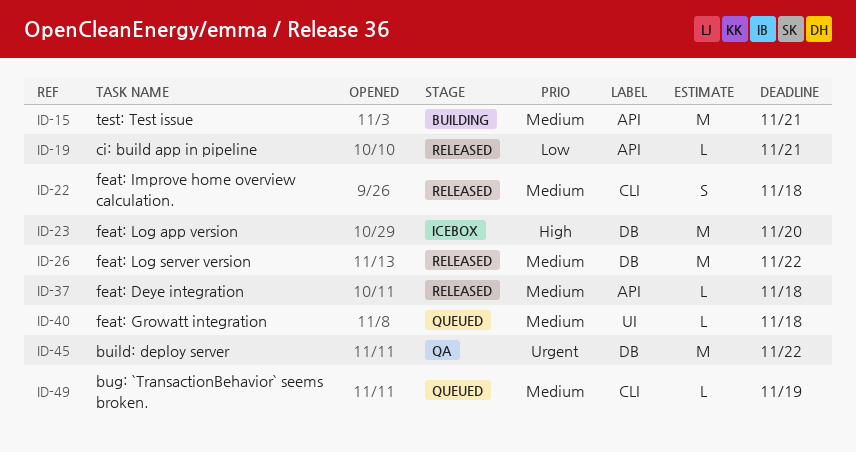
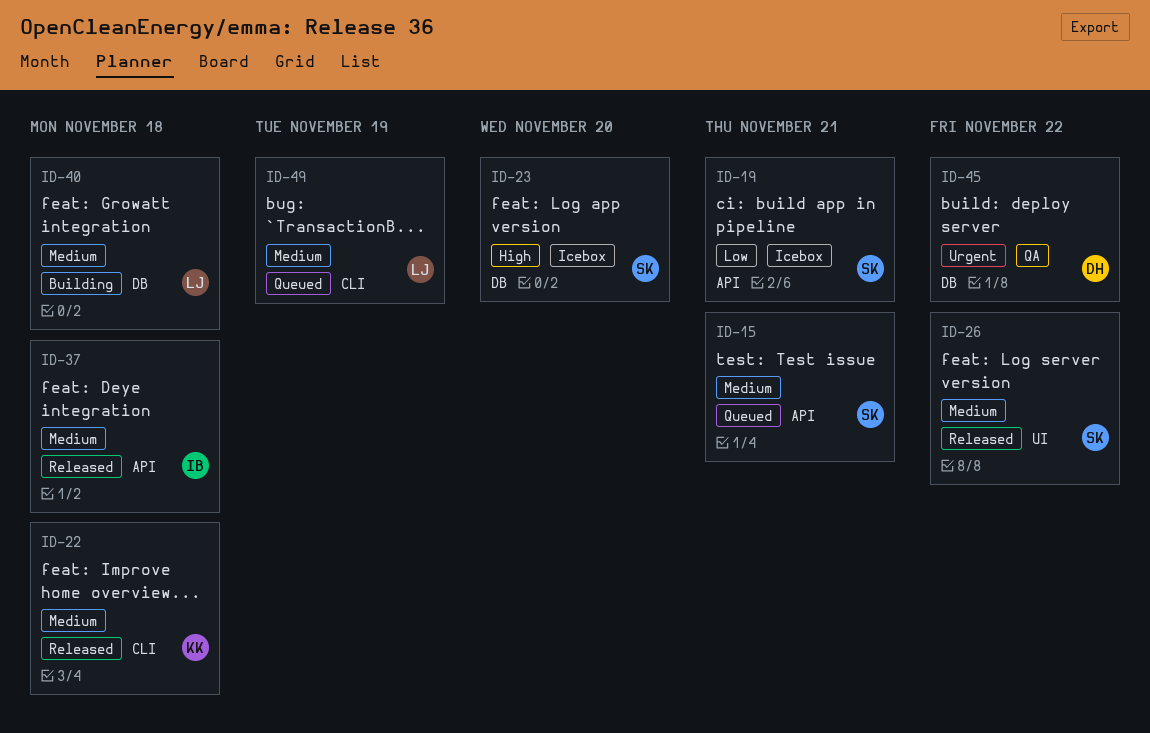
ID-15, status: Building -> Queued
ID-19, status: Released -> Icebox
ID-26, label: DB -> UI
ID-40, status: Queued -> Building
ID-40, label: UI -> DB

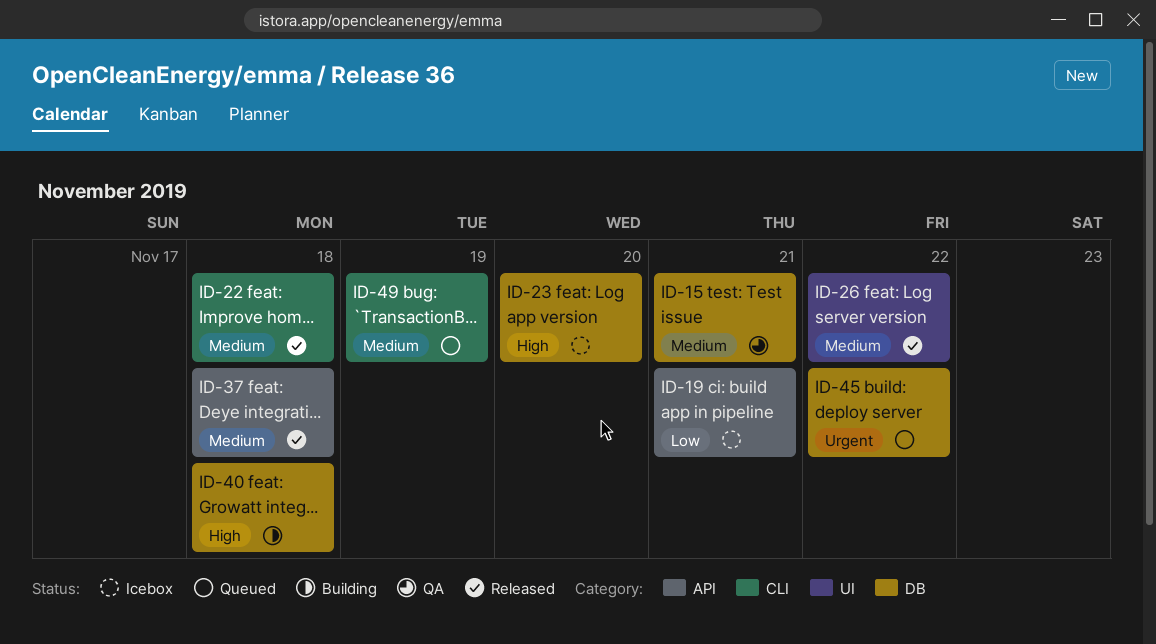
ID-15, status: Queued -> QA
ID-15, label: API -> DB
ID-40, priority: Medium -> High
ID-45, status: QA -> Queued

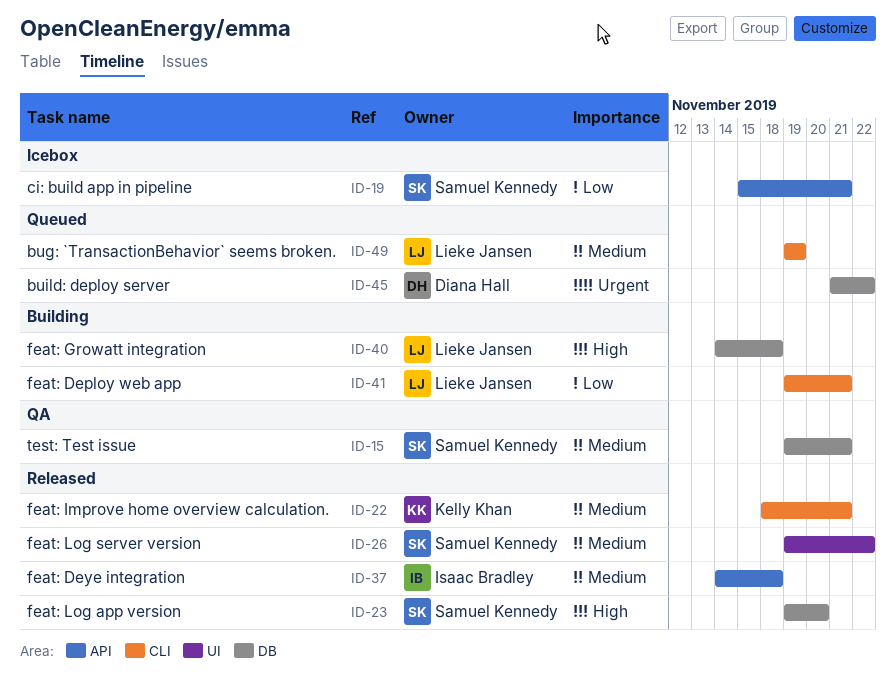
ID-22, due: Nov 18 -> Nov 21
ID-23, status: Icebox -> Released
ID-41: none -> present

